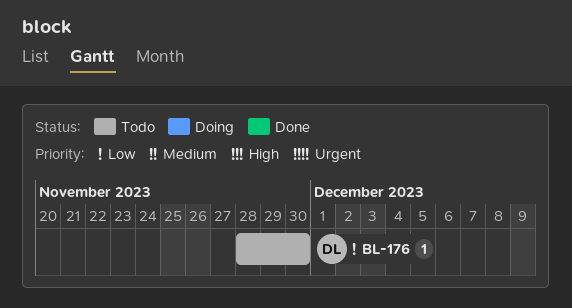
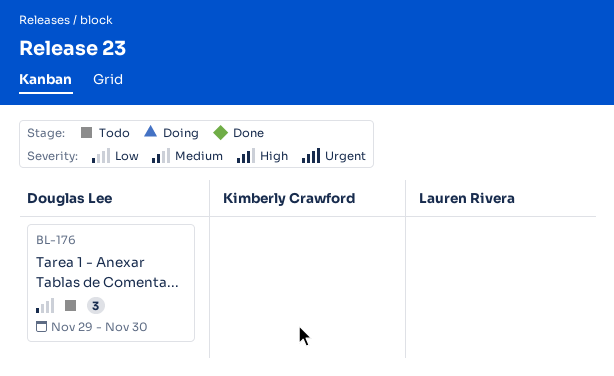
BL-176, estimate: 1 -> 3
BL-176, start: Nov 28 -> Nov 29

